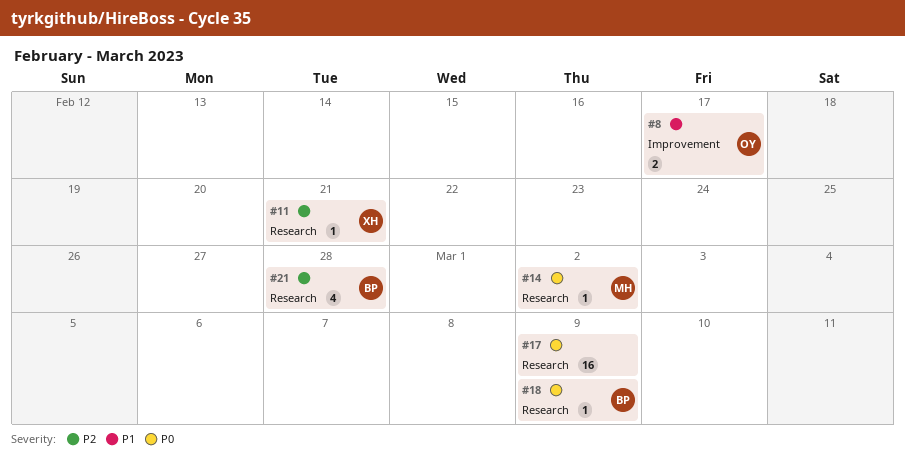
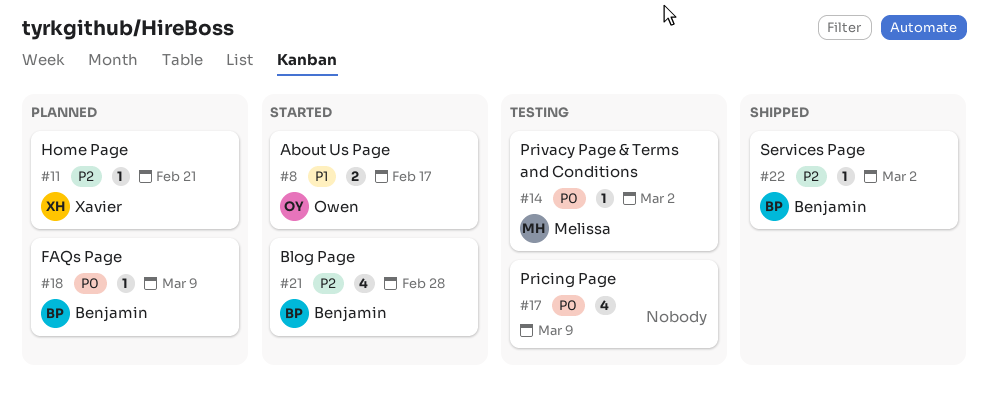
#17, estimate: 16 -> 4
#22: none -> present

